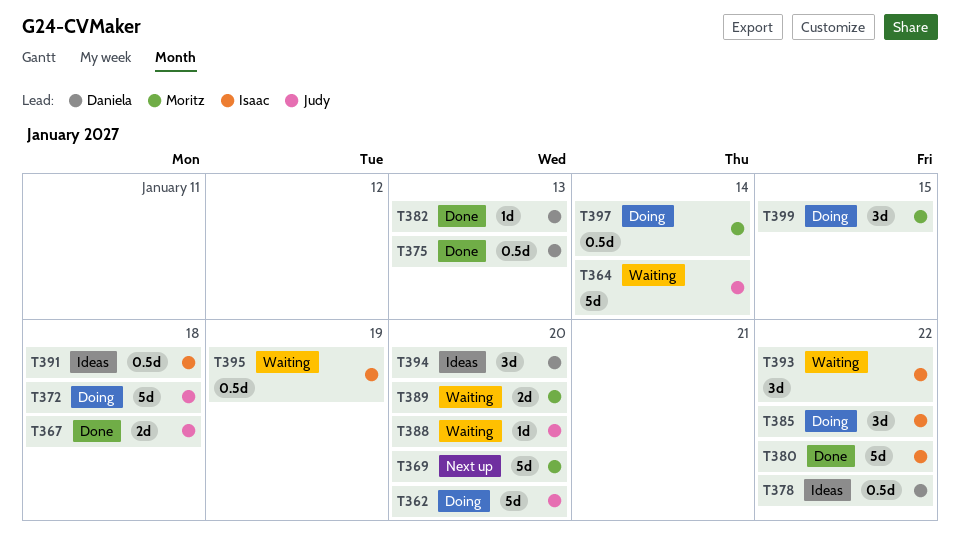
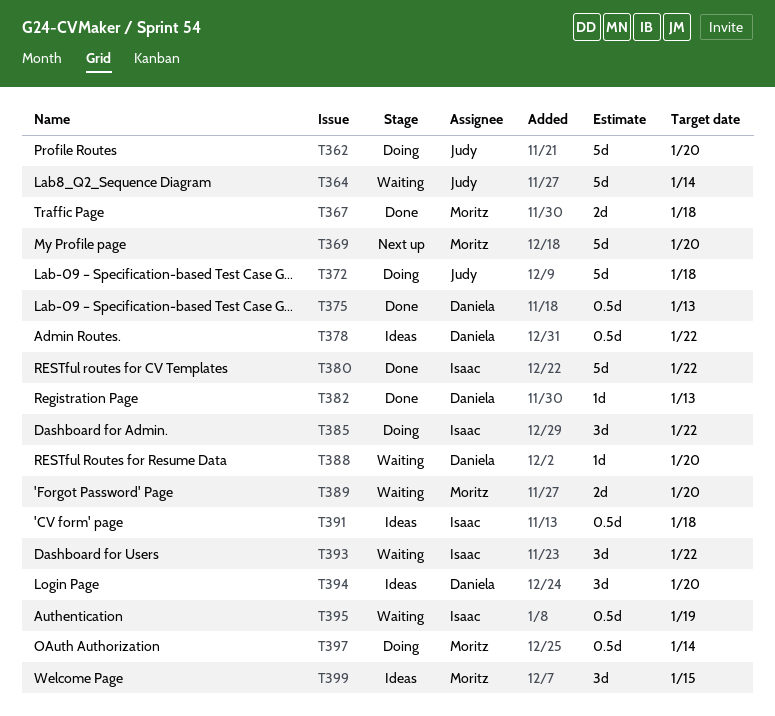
T367, owner: Judy -> Moritz
T388, owner: Judy -> Daniela
T399, status: Doing -> Ideas

